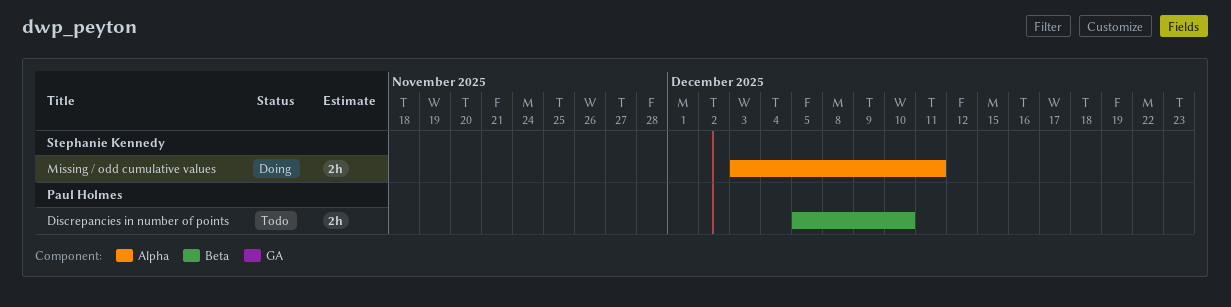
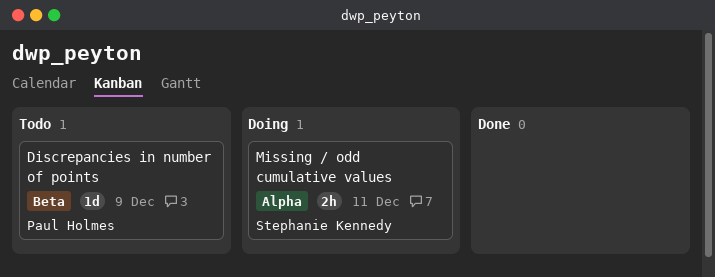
Discrepancies in number of points, estimate: 2h -> 1d
Discrepancies in number of points, due: Dec 10 -> Dec 9

